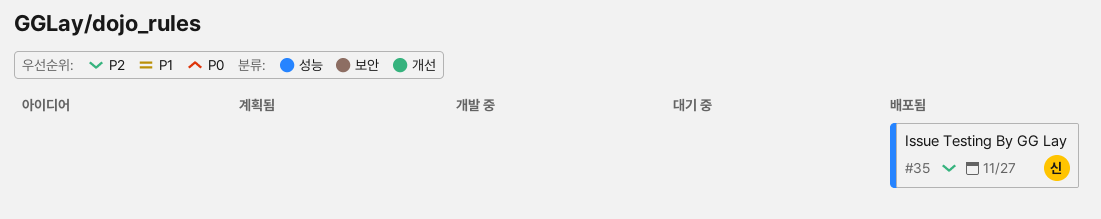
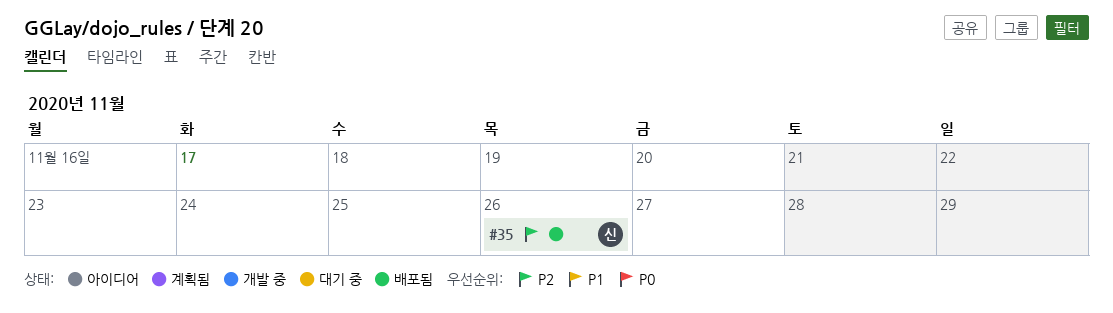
#35, due: Nov 27 -> Nov 26

